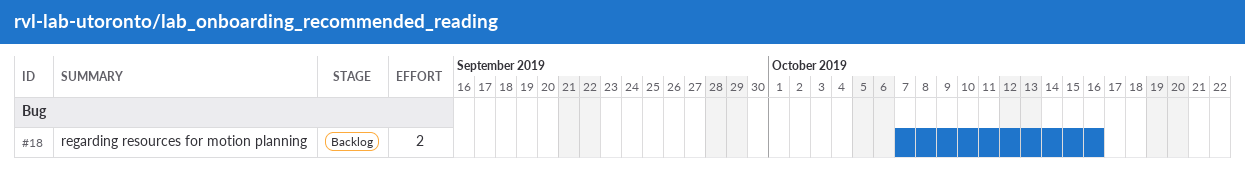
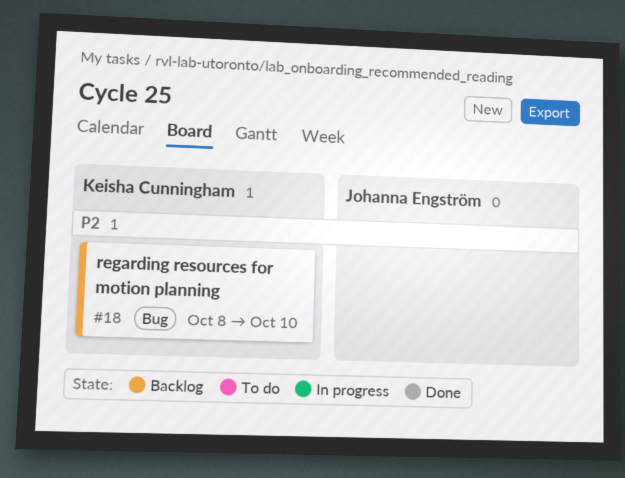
#18, start: Oct 7 -> Oct 8
#18, due: Oct 16 -> Oct 10

